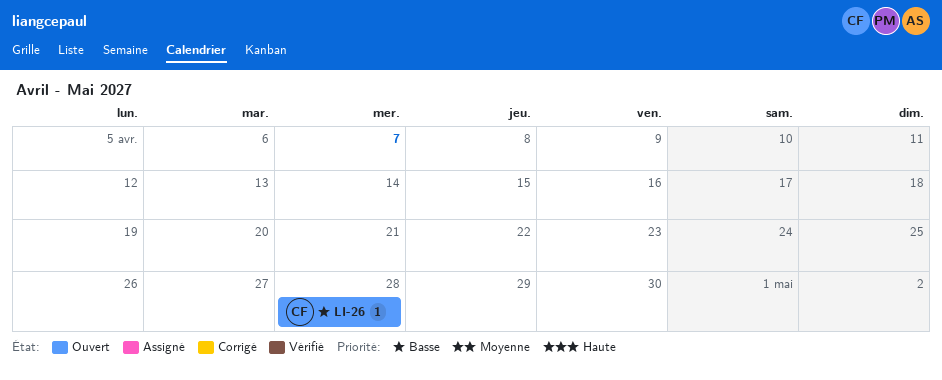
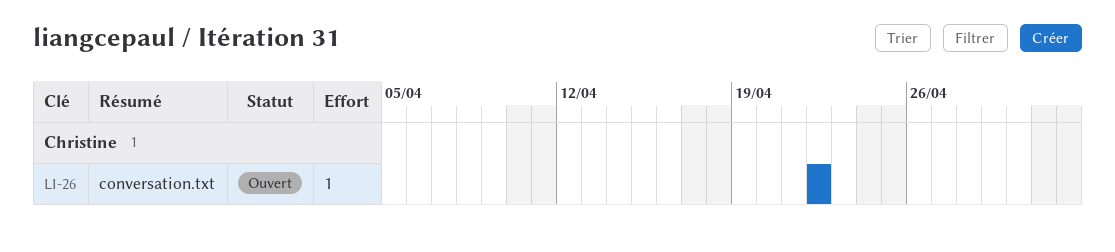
LI-26, start: Apr 28 -> Apr 22
LI-26, due: Apr 28 -> Apr 22

